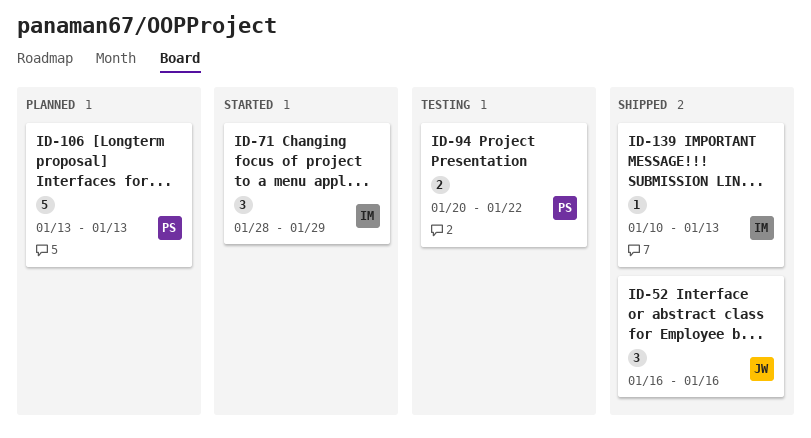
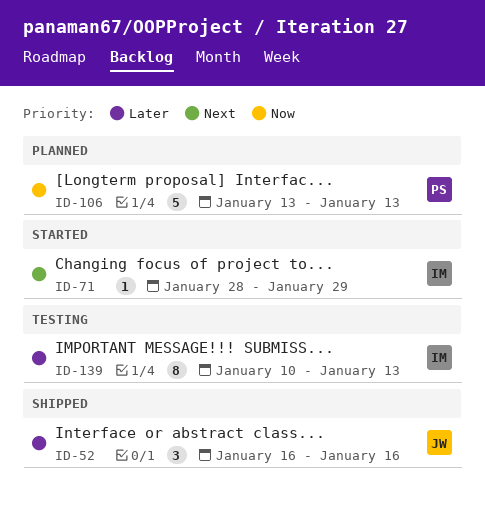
ID-71, estimate: 3 -> 1
ID-94: present -> none
ID-139, status: Shipped -> Testing
ID-139, estimate: 1 -> 8

